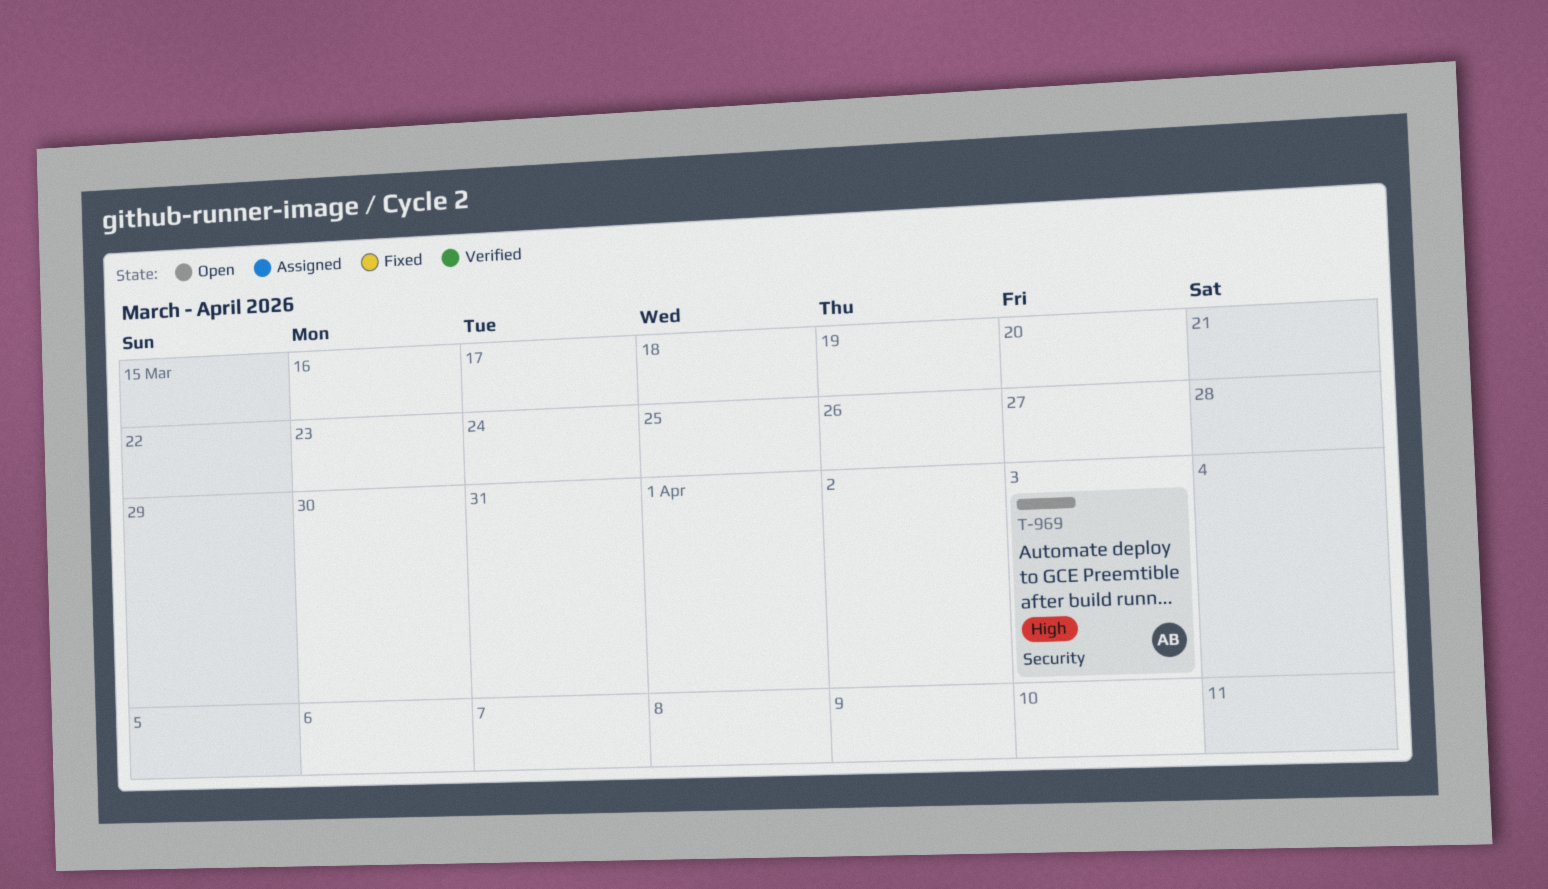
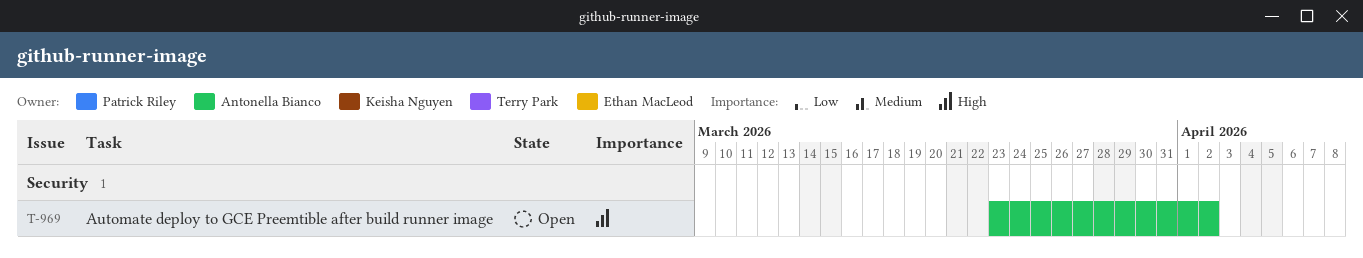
T-969, due: Apr 3 -> Apr 2

